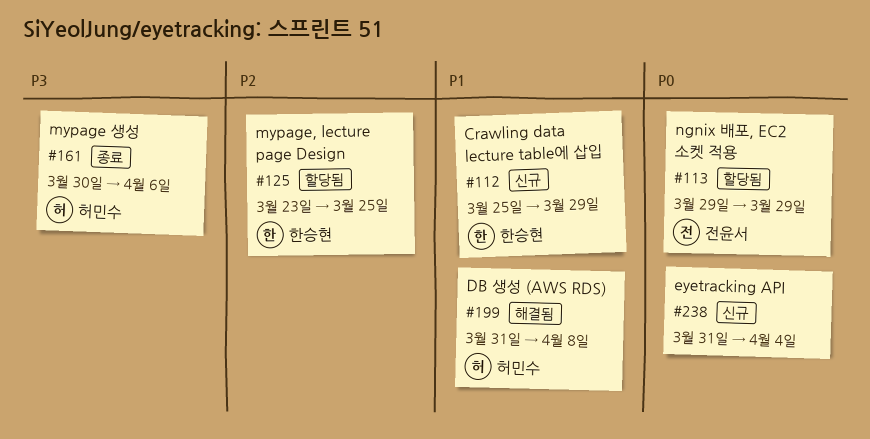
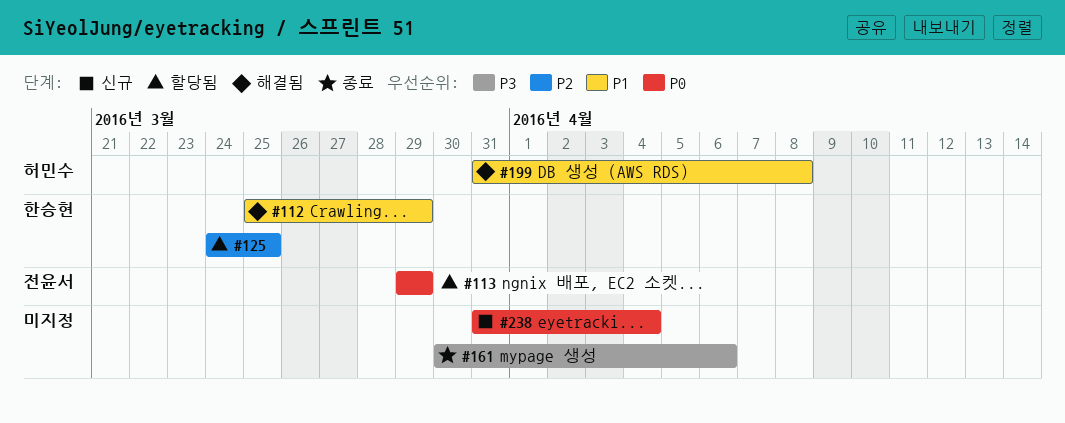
#112, status: 신규 -> 해결됨
#125, start: Mar 23 -> Mar 24
#161, owner: 허민수 -> none

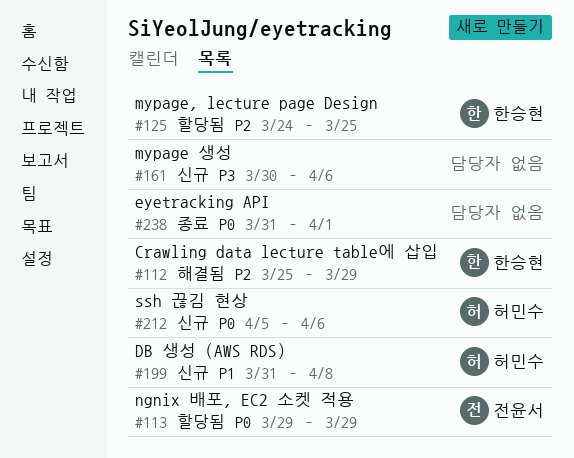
#112, priority: P1 -> P2
#161, status: 종료 -> 신규
#199, status: 해결됨 -> 신규
#212: none -> present
#238, status: 신규 -> 종료
#238, due: Apr 4 -> Apr 1

